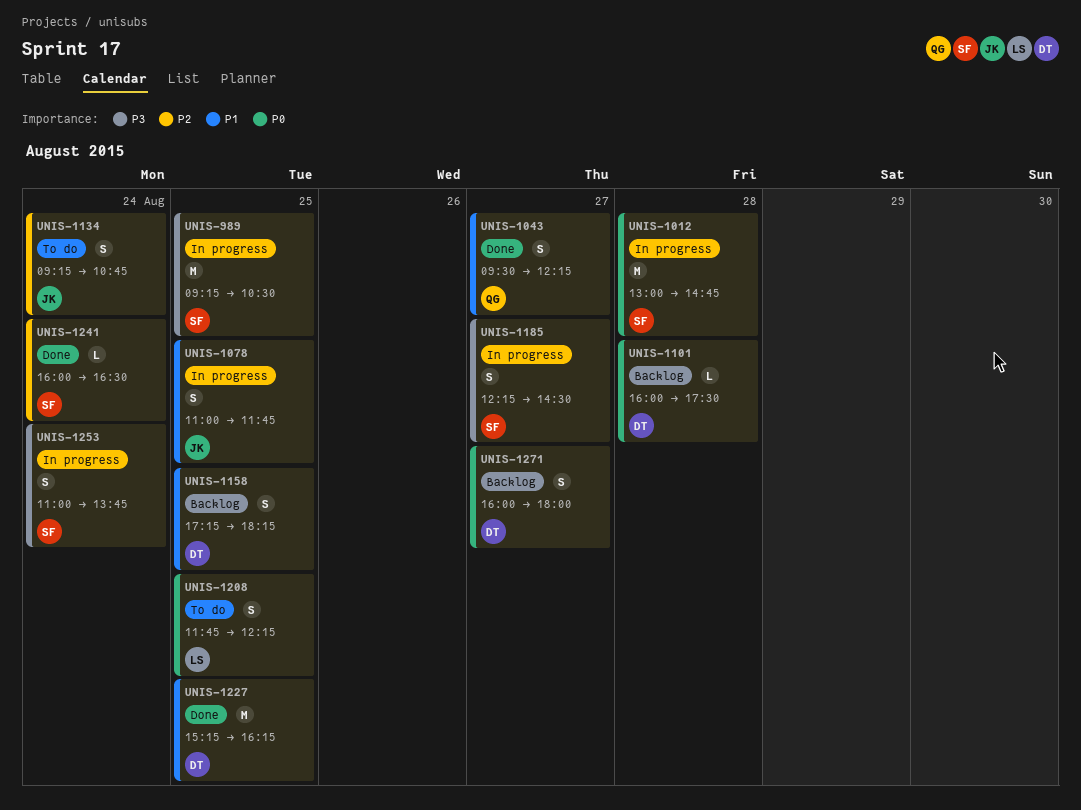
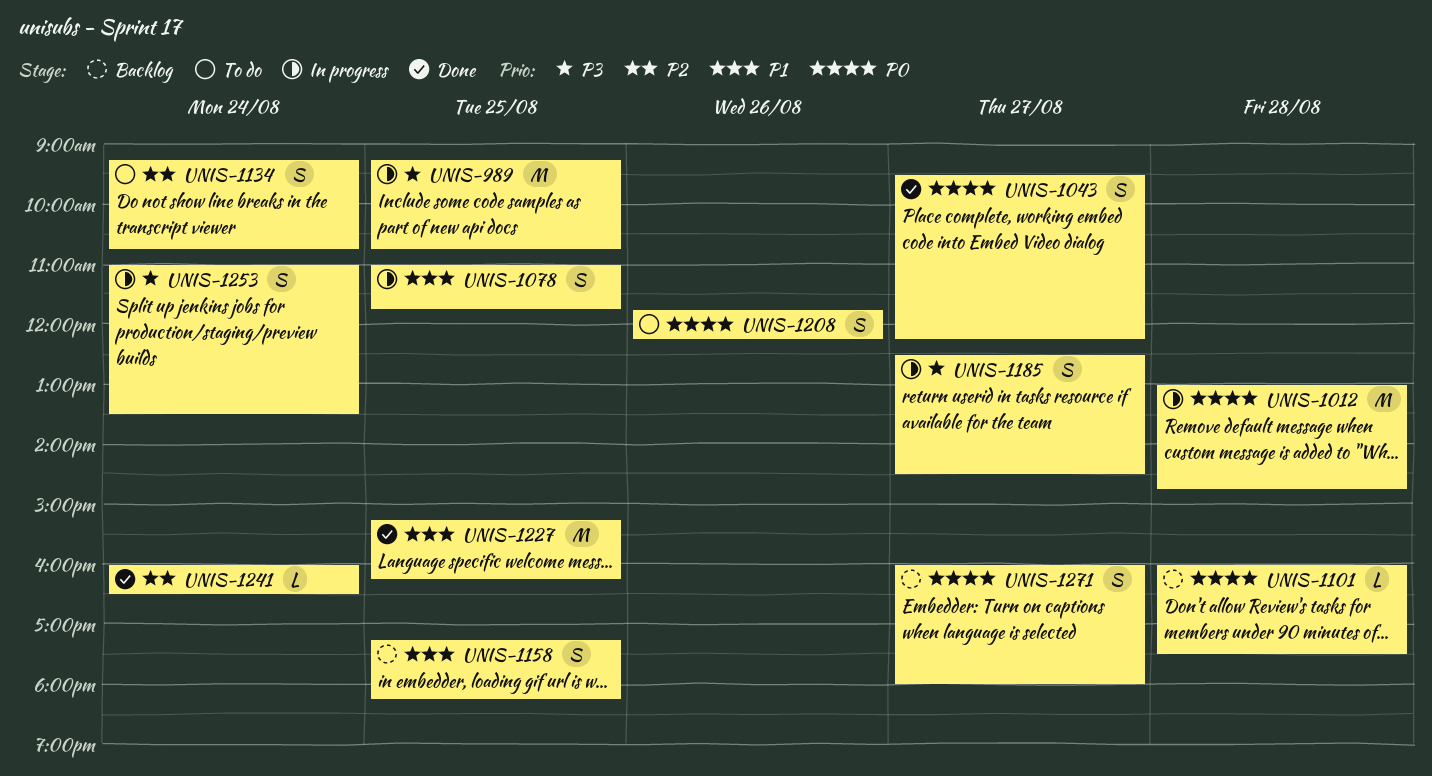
UNIS-989, ends: 10:30 -> 10:45
UNIS-1043, priority: P1 -> P0
UNIS-1185, begins: 12:15 -> 12:30
UNIS-1208, day: Aug 25 -> Aug 26
UNIS-1253, ends: 13:45 -> 13:30

